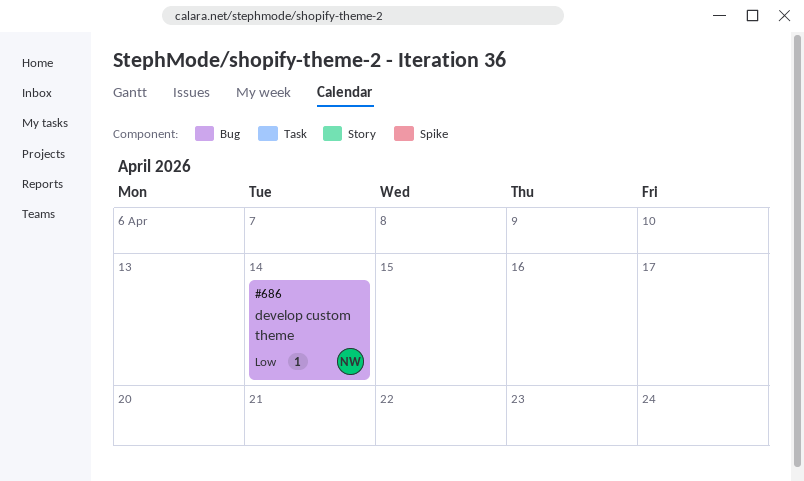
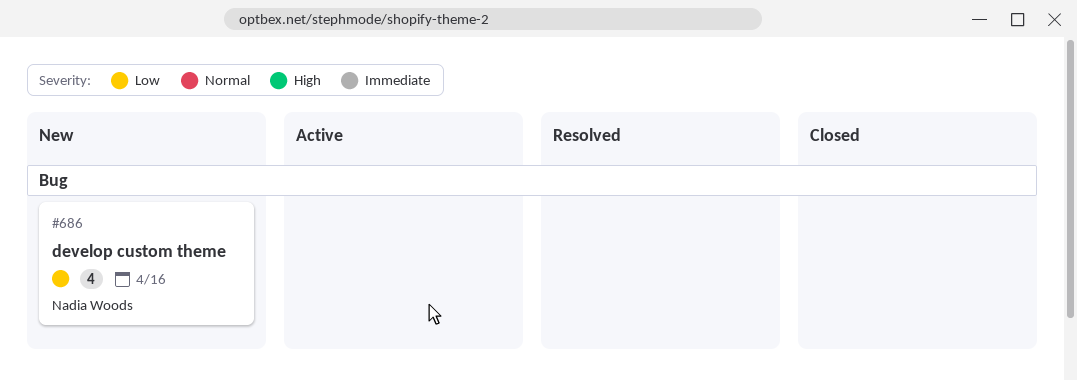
#686, estimate: 1 -> 4
#686, due: Apr 14 -> Apr 16

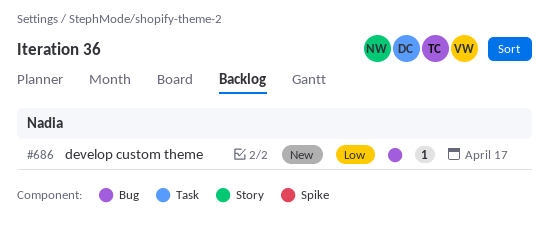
#686, estimate: 4 -> 1
#686, due: Apr 16 -> Apr 17

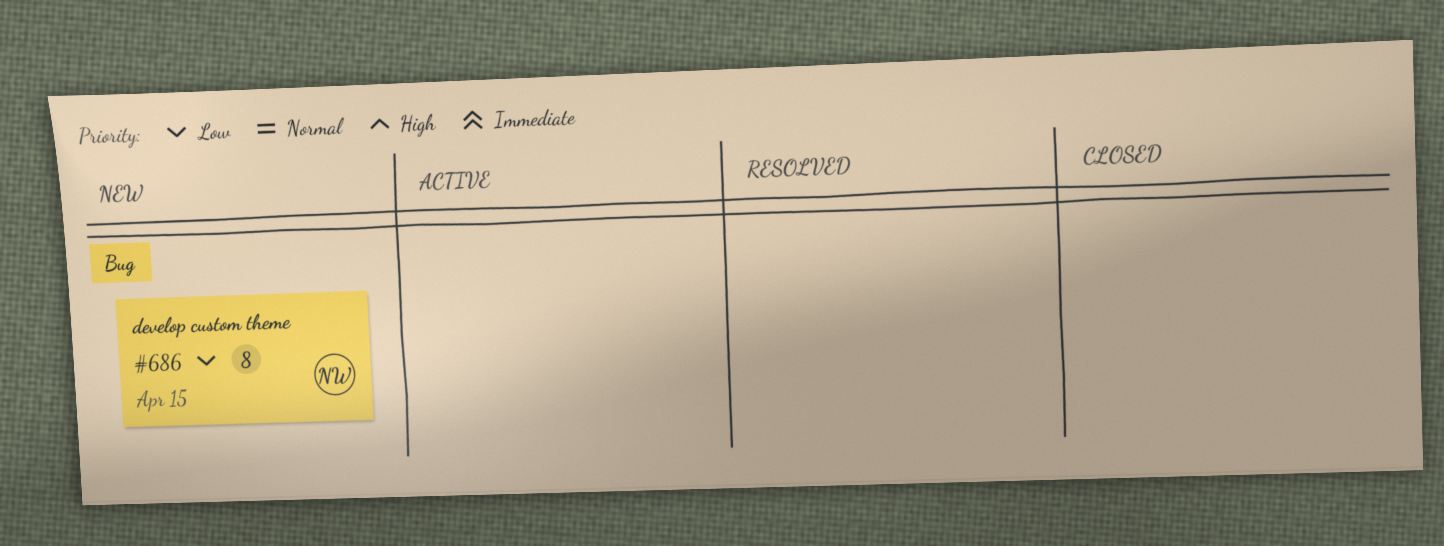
#686, estimate: 1 -> 8
#686, due: Apr 17 -> Apr 15

